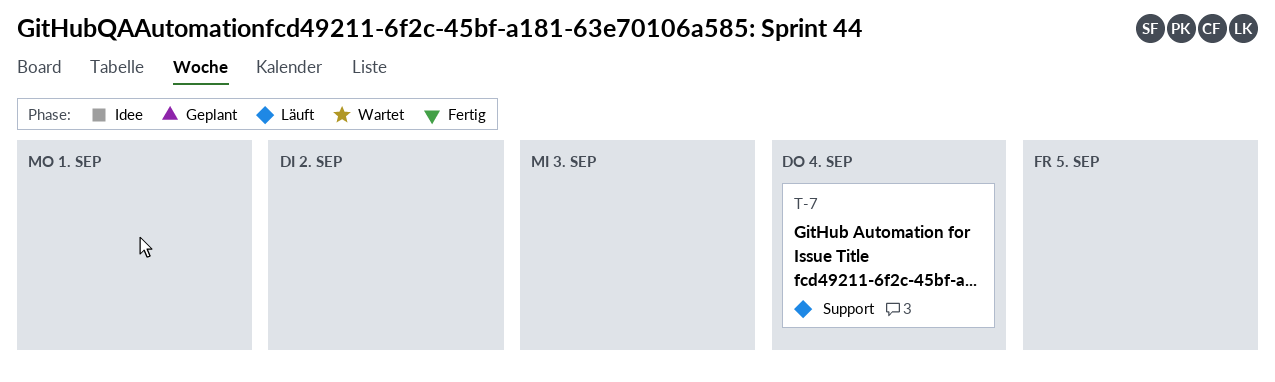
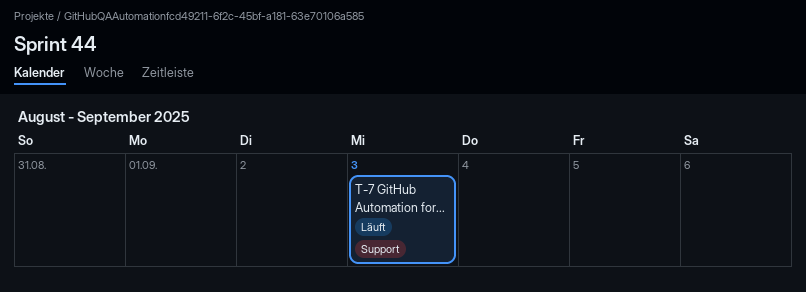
T-7, due: Sep 4 -> Sep 3

